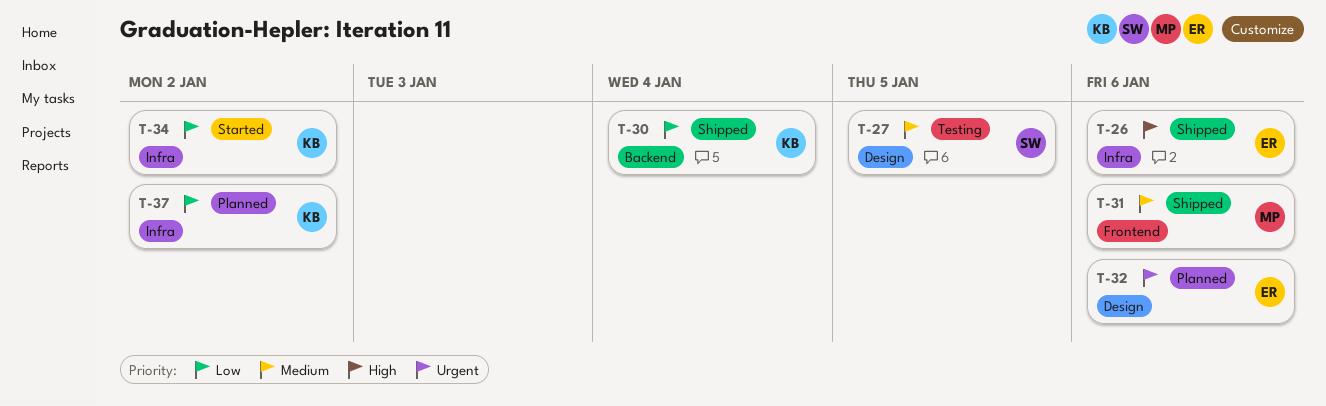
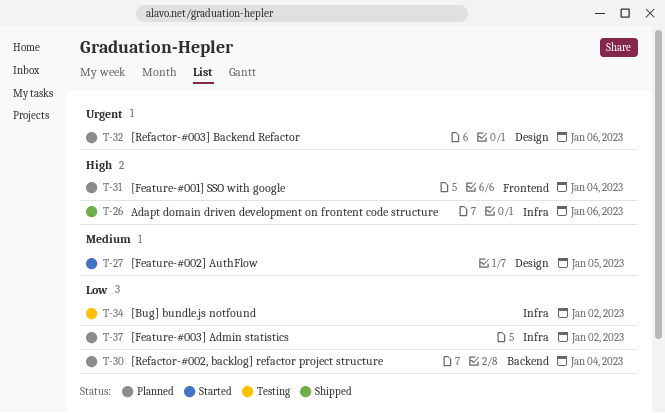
T-27, status: Testing -> Started
T-30, status: Shipped -> Planned
T-31, status: Shipped -> Planned
T-31, priority: Medium -> High
T-31, due: Jan 6 -> Jan 4
T-34, status: Started -> Testing

